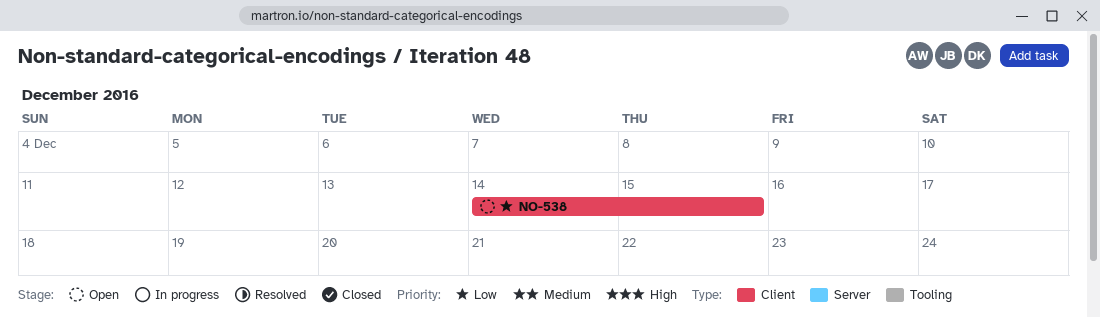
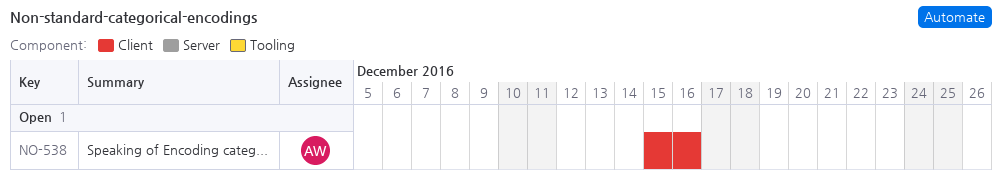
NO-538, start: Dec 14 -> Dec 15
NO-538, due: Dec 15 -> Dec 16

